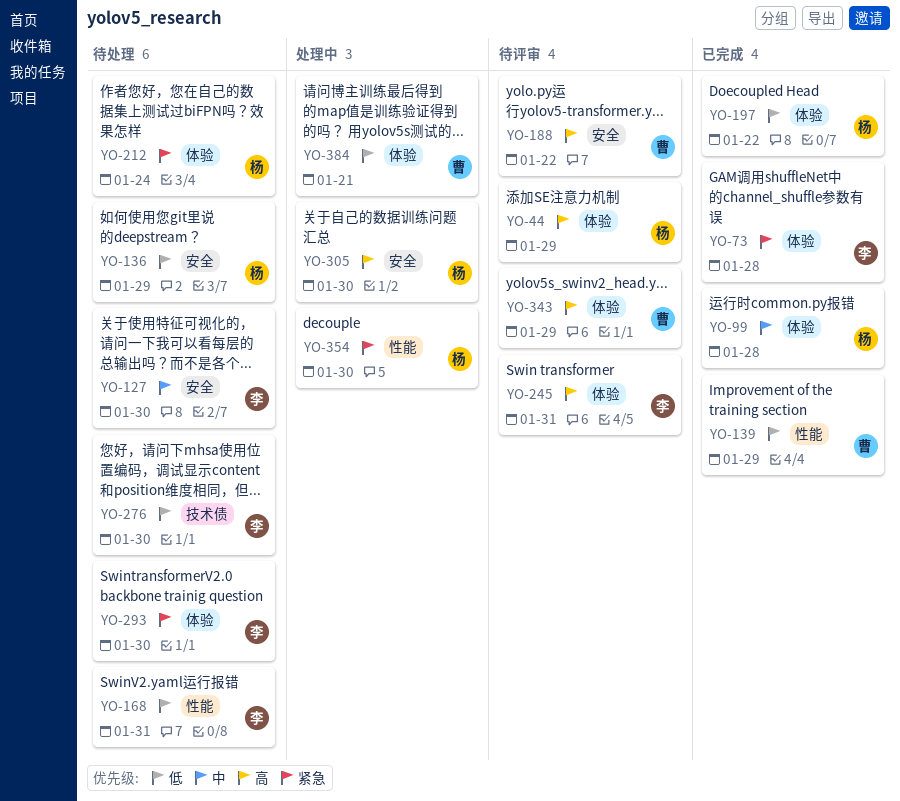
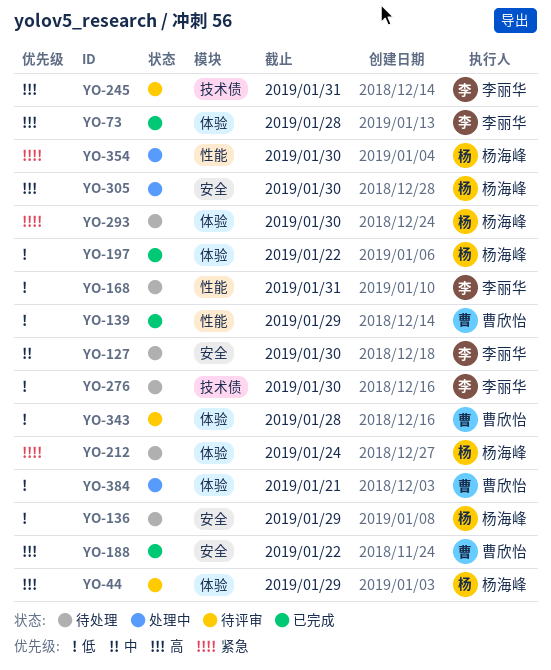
YO-73, priority: 紧急 -> 高
YO-99: present -> none
YO-188, status: 待评审 -> 已完成
YO-245, label: 体验 -> 技术债
YO-293, owner: 李丽华 -> 杨海峰
YO-343, priority: 高 -> 低
YO-343, due: Jan 29 -> Jan 28

